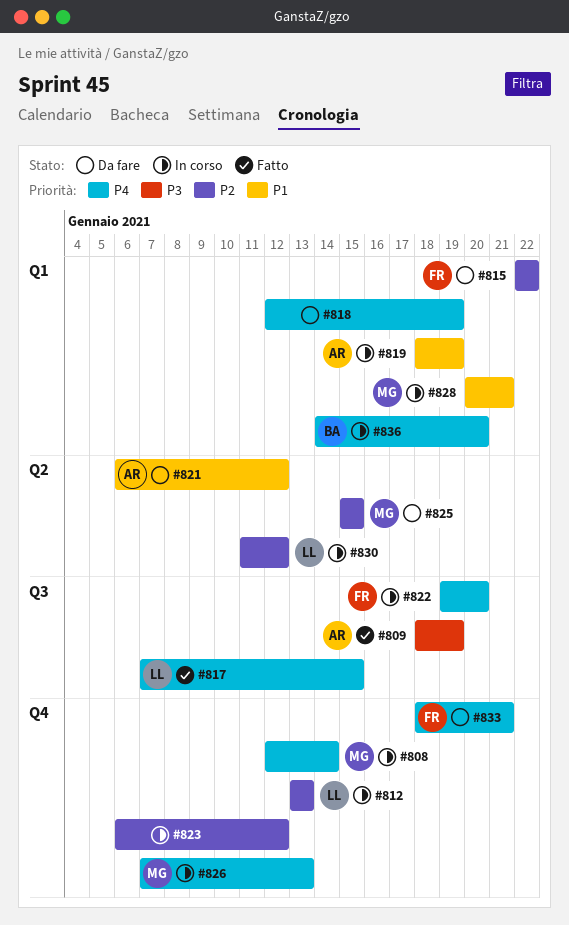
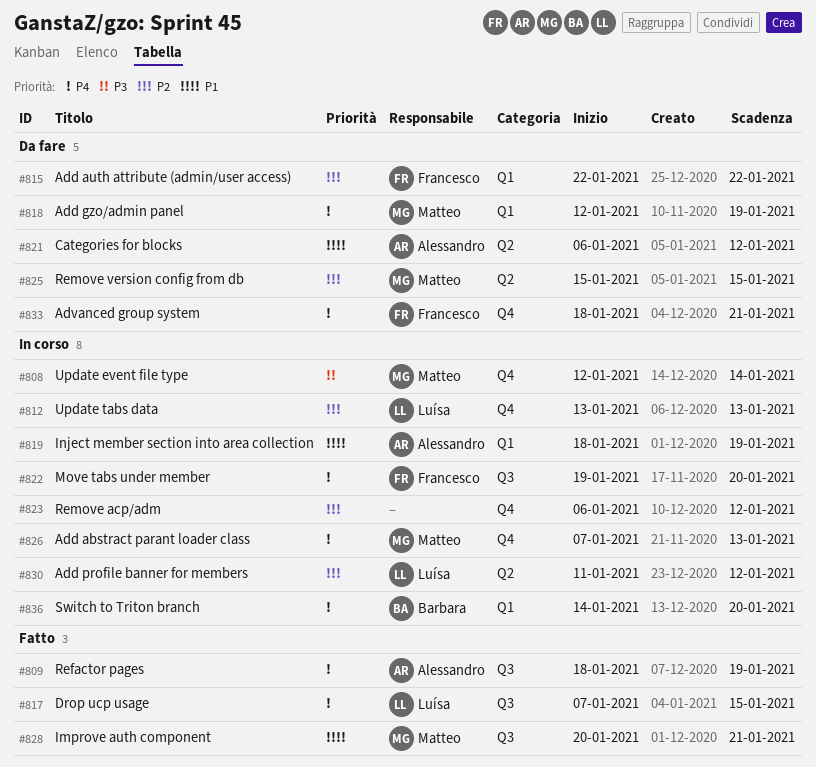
#808, priority: P4 -> P3
#809, priority: P3 -> P4
#818, owner: none -> Matteo
#828, status: In corso -> Fatto
#828, label: Q1 -> Q3

